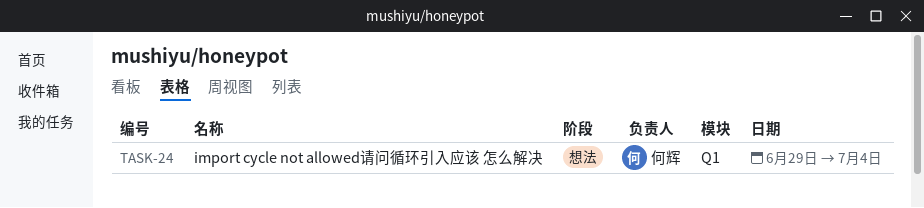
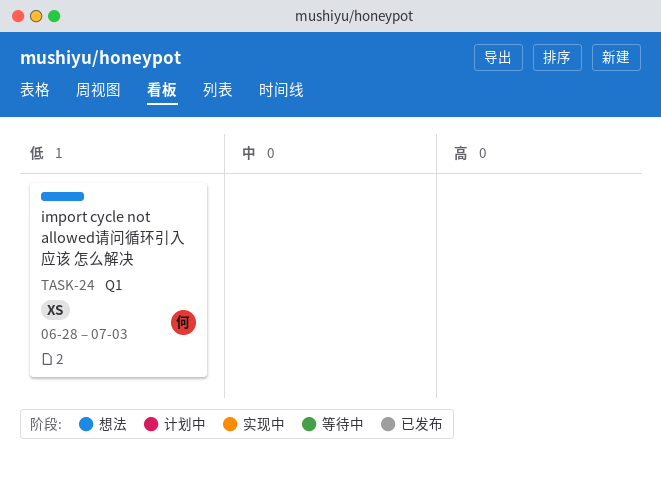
TASK-24, start: Jun 29 -> Jun 28
TASK-24, due: Jul 4 -> Jul 3

